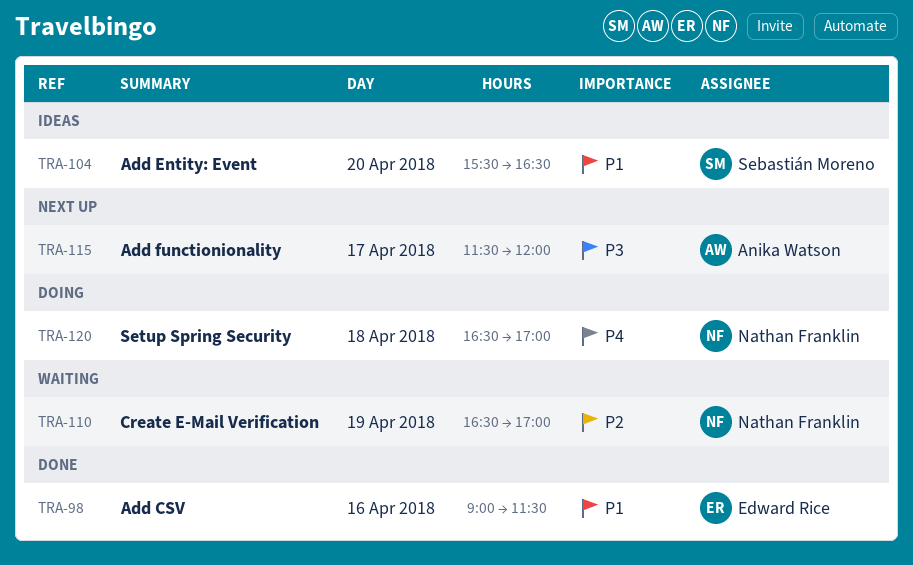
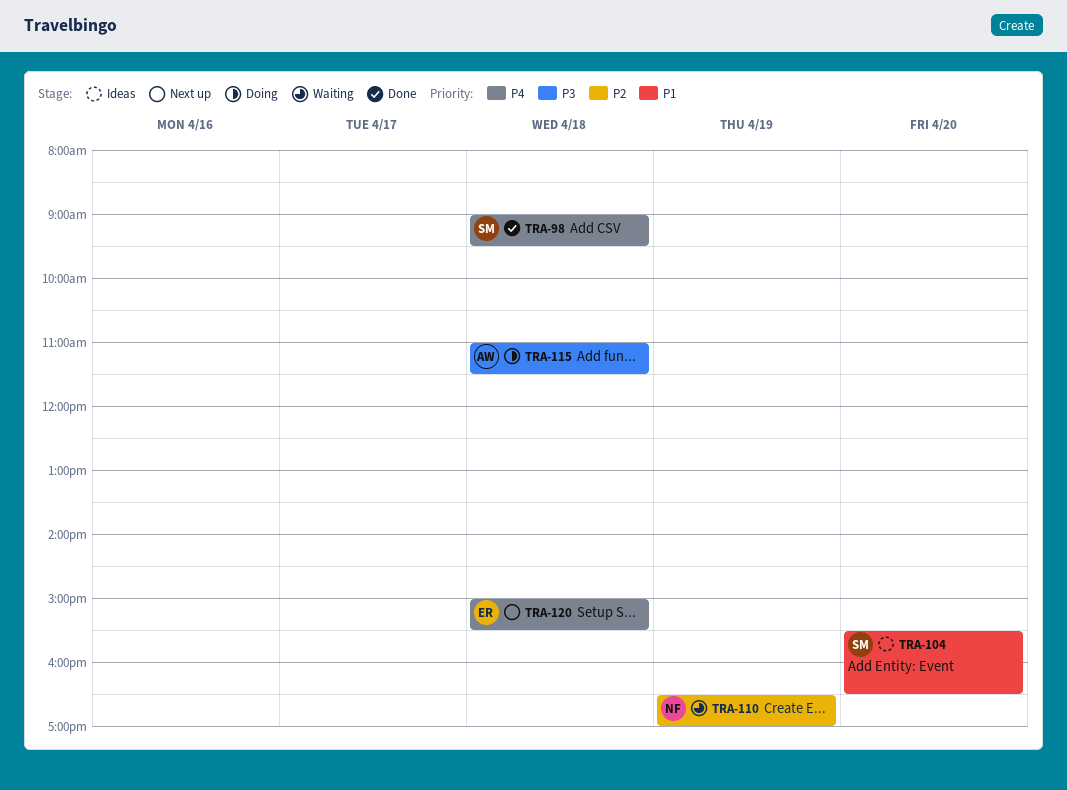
TRA-98, owner: Edward Rice -> Sebastián Moreno
TRA-98, priority: P1 -> P4
TRA-98, day: Apr 16 -> Apr 18
TRA-98, ends: 11:30 -> 09:30
TRA-115, status: Next up -> Doing
TRA-115, day: Apr 17 -> Apr 18
TRA-115, begins: 11:30 -> 11:00
TRA-115, ends: 12:00 -> 11:30
TRA-120, status: Doing -> Next up
TRA-120, owner: Nathan Franklin -> Edward Rice
TRA-120, begins: 16:30 -> 15:00
TRA-120, ends: 17:00 -> 15:30

